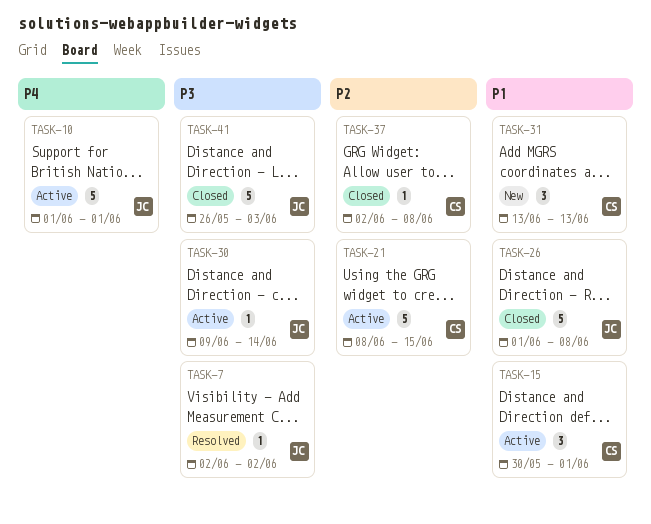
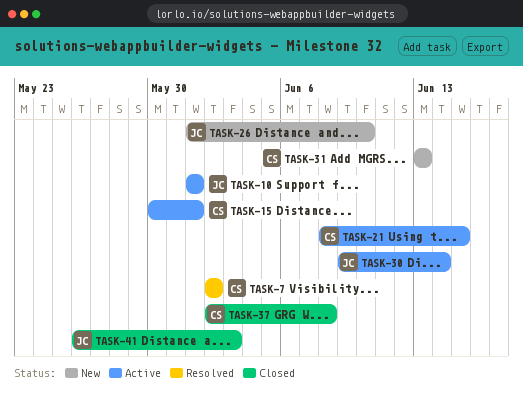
TASK-7, owner: JC -> CS
TASK-26, status: Closed -> New
TASK-26, due: Jun 8 -> Jun 10

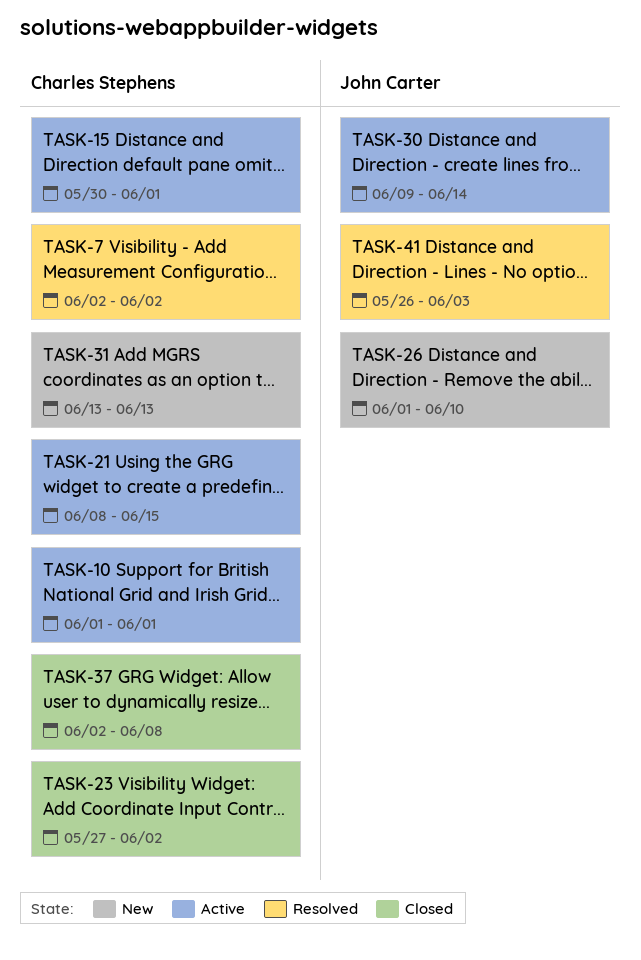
TASK-10, owner: John Carter -> Charles Stephens
TASK-23: none -> present
TASK-41, status: Closed -> Resolved

